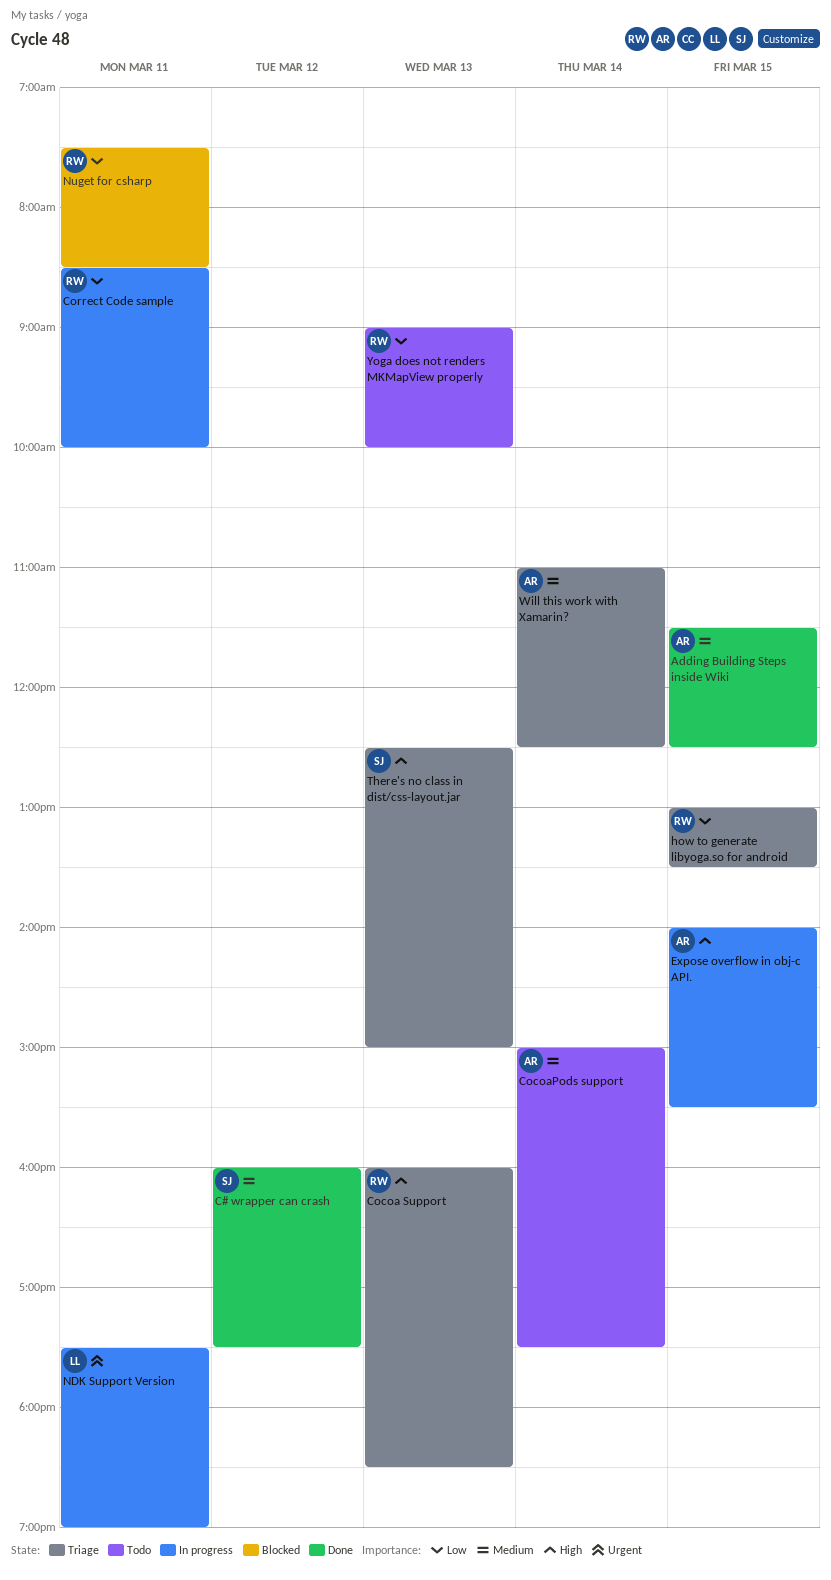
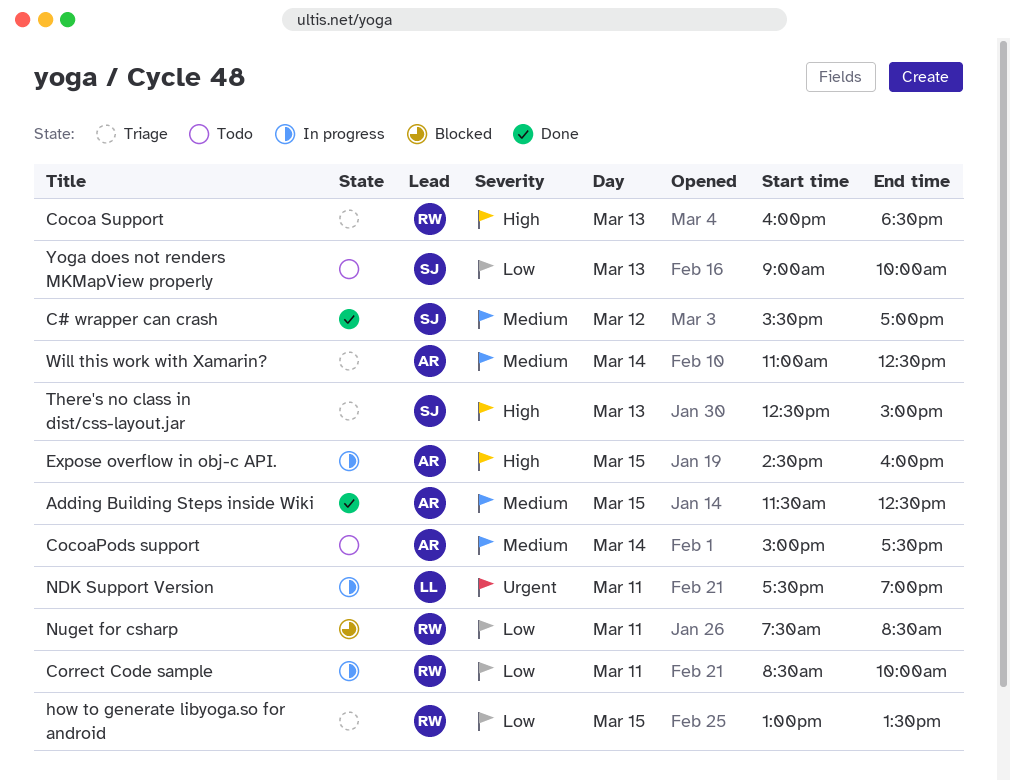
C# wrapper can crash, begins: 16:00 -> 15:30
C# wrapper can crash, ends: 17:30 -> 17:00
Expose overflow in obj-c API., begins: 14:00 -> 14:30
Expose overflow in obj-c API., ends: 15:30 -> 16:00
Yoga does not renders MKMapView properly, owner: RW -> SJ

